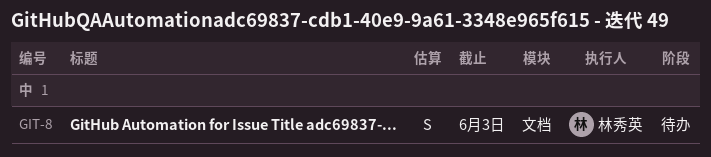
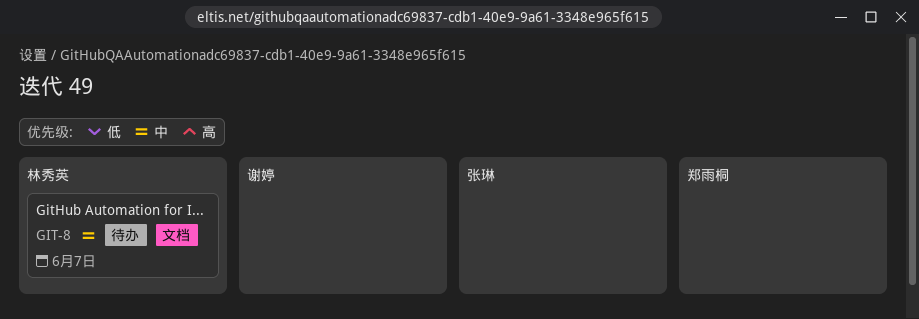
GIT-8, due: Jun 3 -> Jun 7

